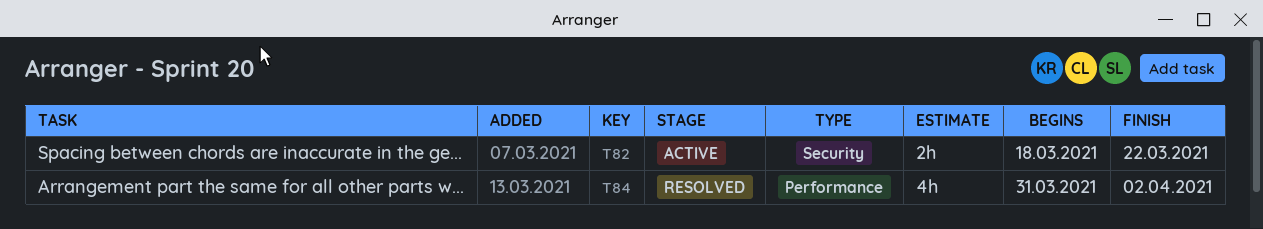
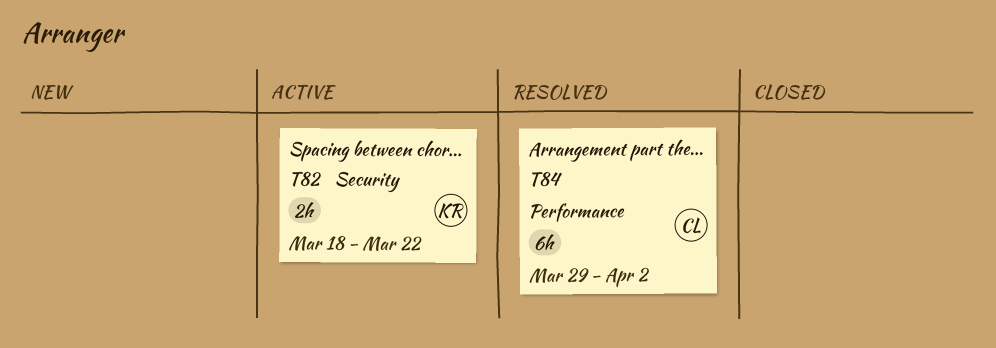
T84, estimate: 4h -> 6h
T84, start: Mar 31 -> Mar 29

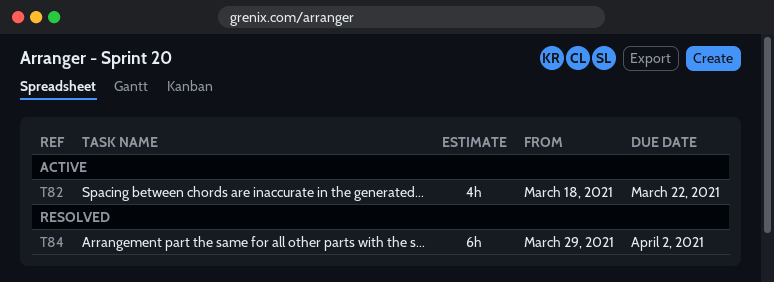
T82, estimate: 2h -> 4h

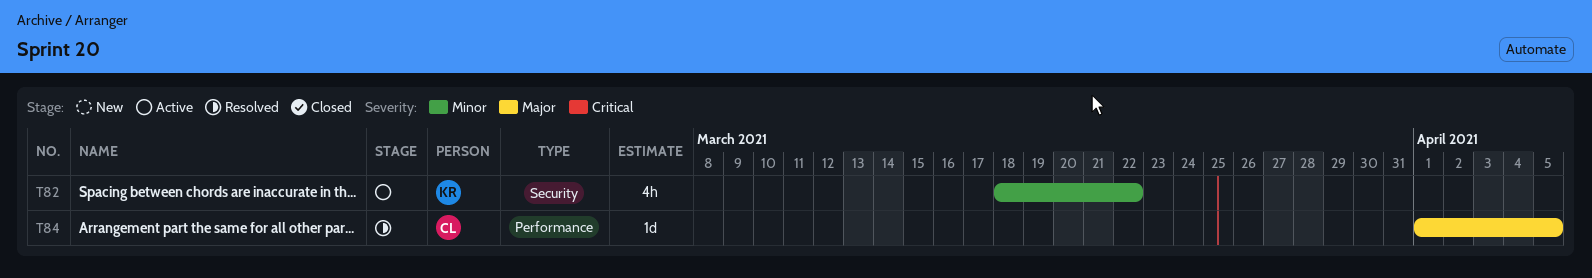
T84, estimate: 6h -> 1d
T84, start: Mar 29 -> Apr 1
T84, due: Apr 2 -> Apr 5

